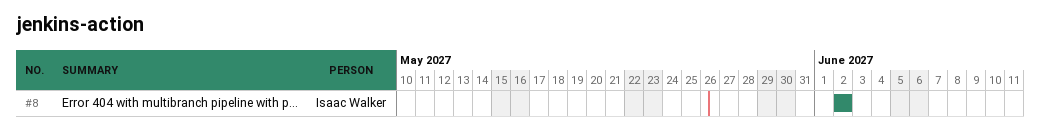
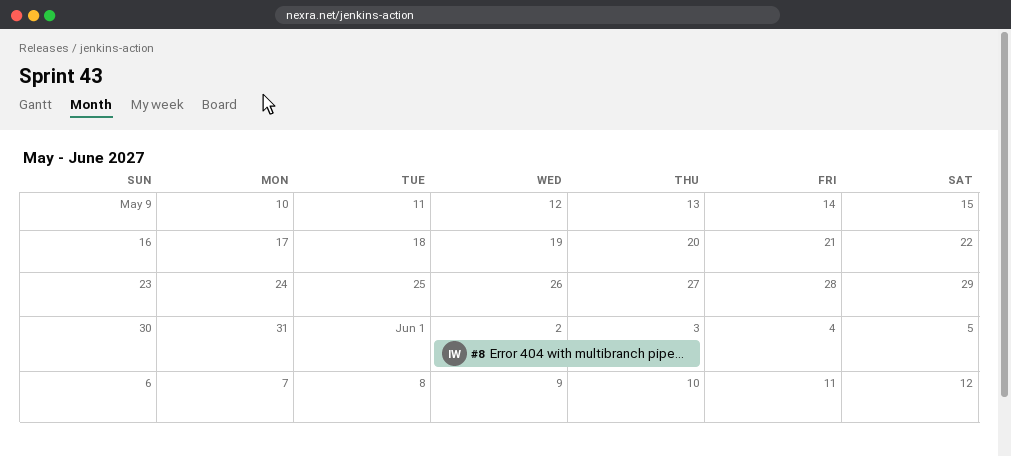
#8, due: Jun 2 -> Jun 3

